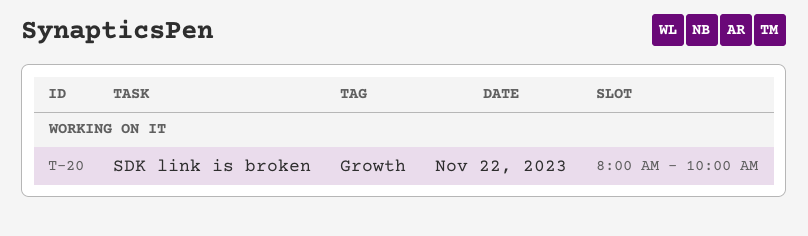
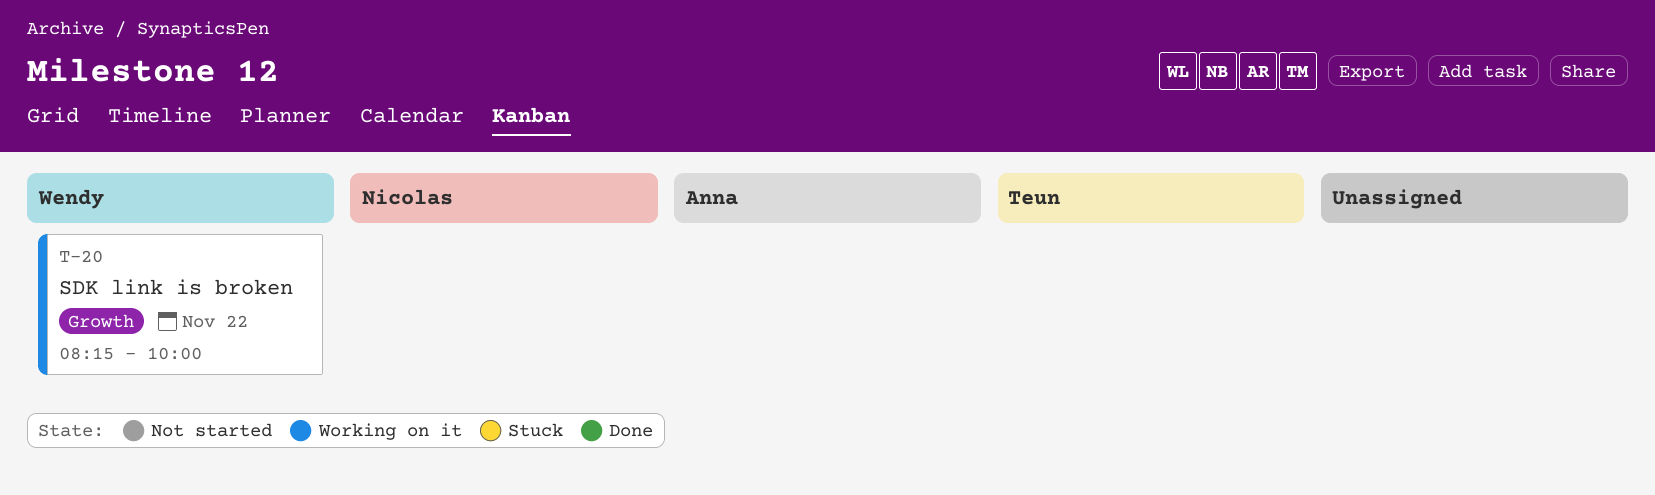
T-20, begins: 08:00 -> 08:15

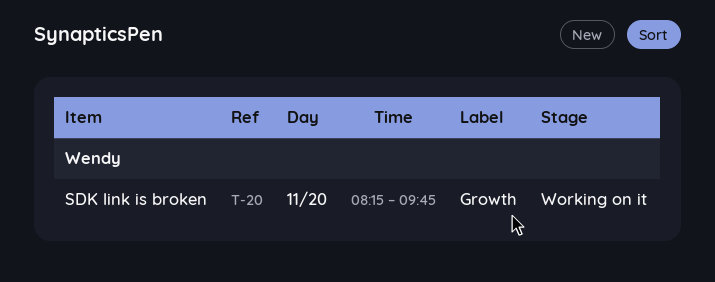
T-20, day: Nov 22 -> Nov 20
T-20, ends: 10:00 -> 09:45

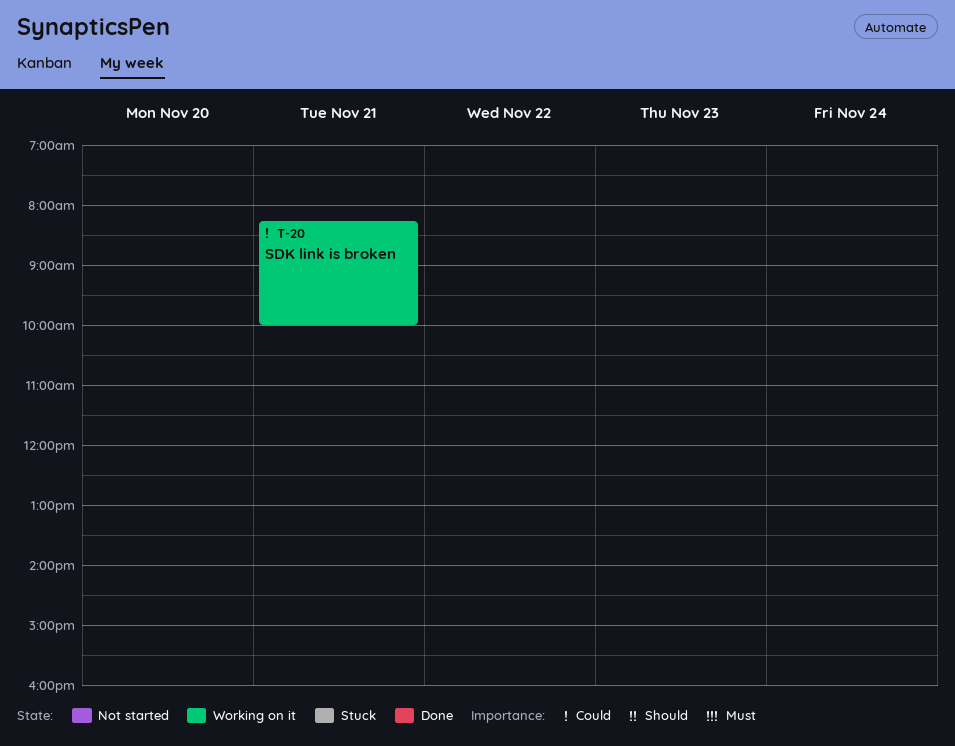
T-20, day: Nov 20 -> Nov 21
T-20, ends: 09:45 -> 10:00

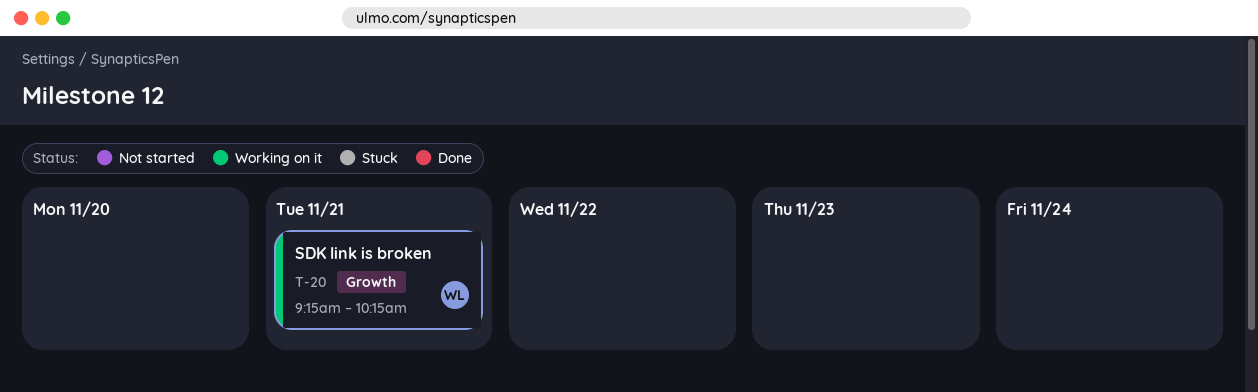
T-20, begins: 08:15 -> 09:15
T-20, ends: 10:00 -> 10:15

